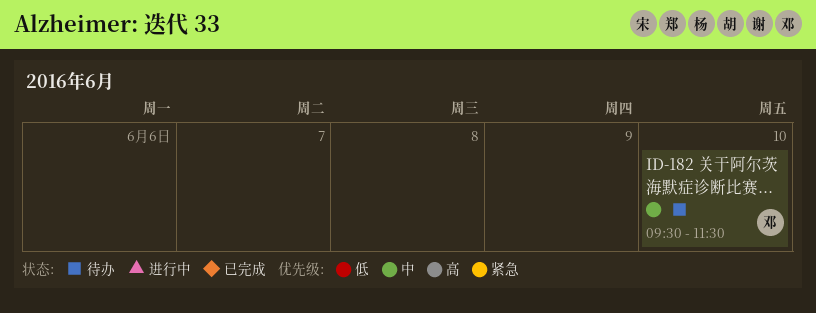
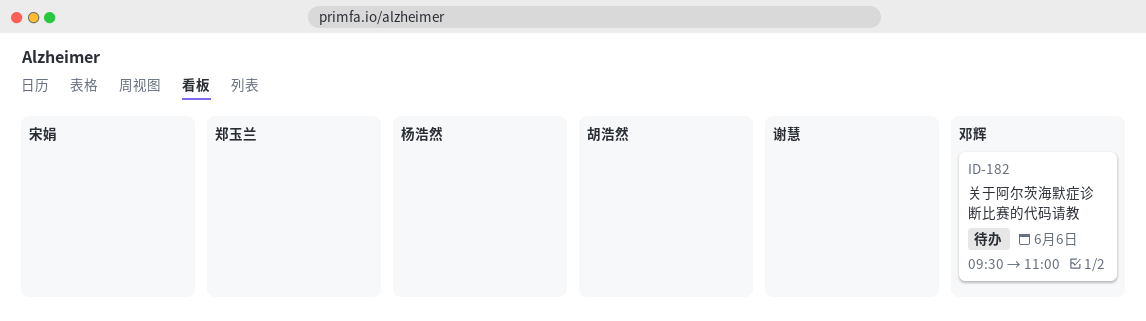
ID-182, day: Jun 10 -> Jun 6
ID-182, ends: 11:30 -> 11:00

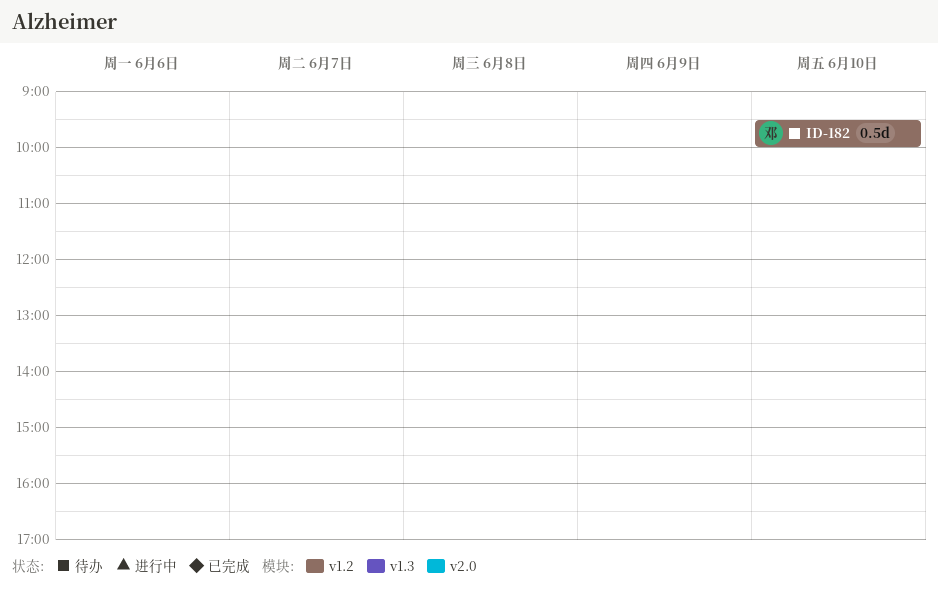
ID-182, day: Jun 6 -> Jun 10
ID-182, ends: 11:00 -> 10:00

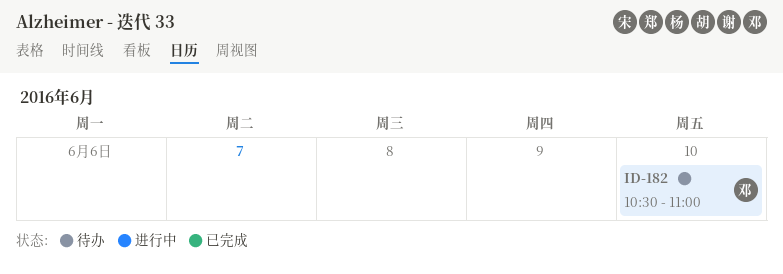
ID-182, begins: 09:30 -> 10:30
ID-182, ends: 10:00 -> 11:00

